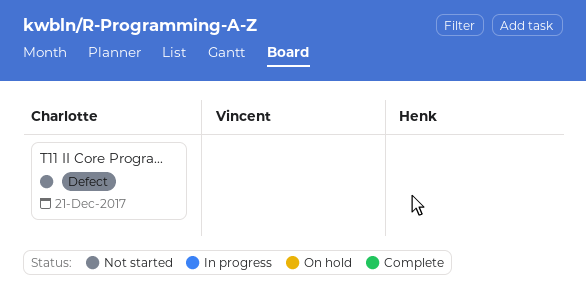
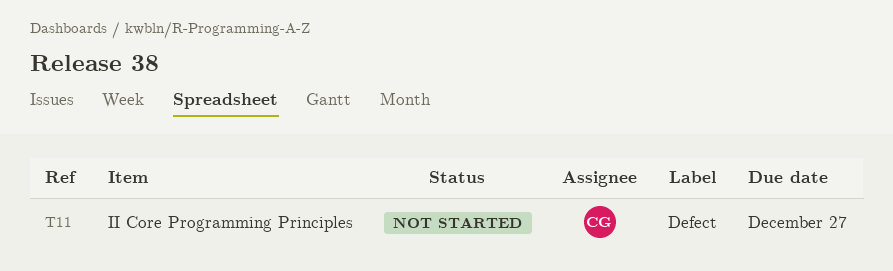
T11, due: Dec 21 -> Dec 27

